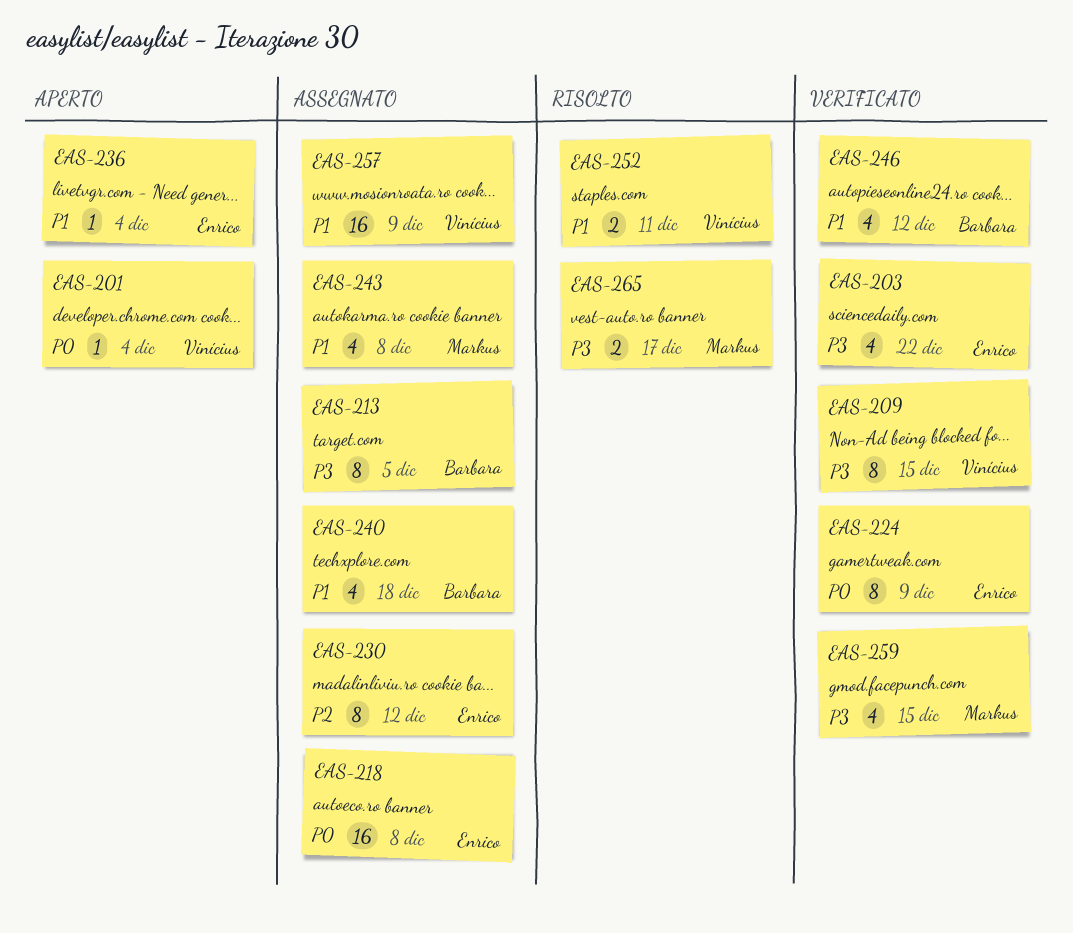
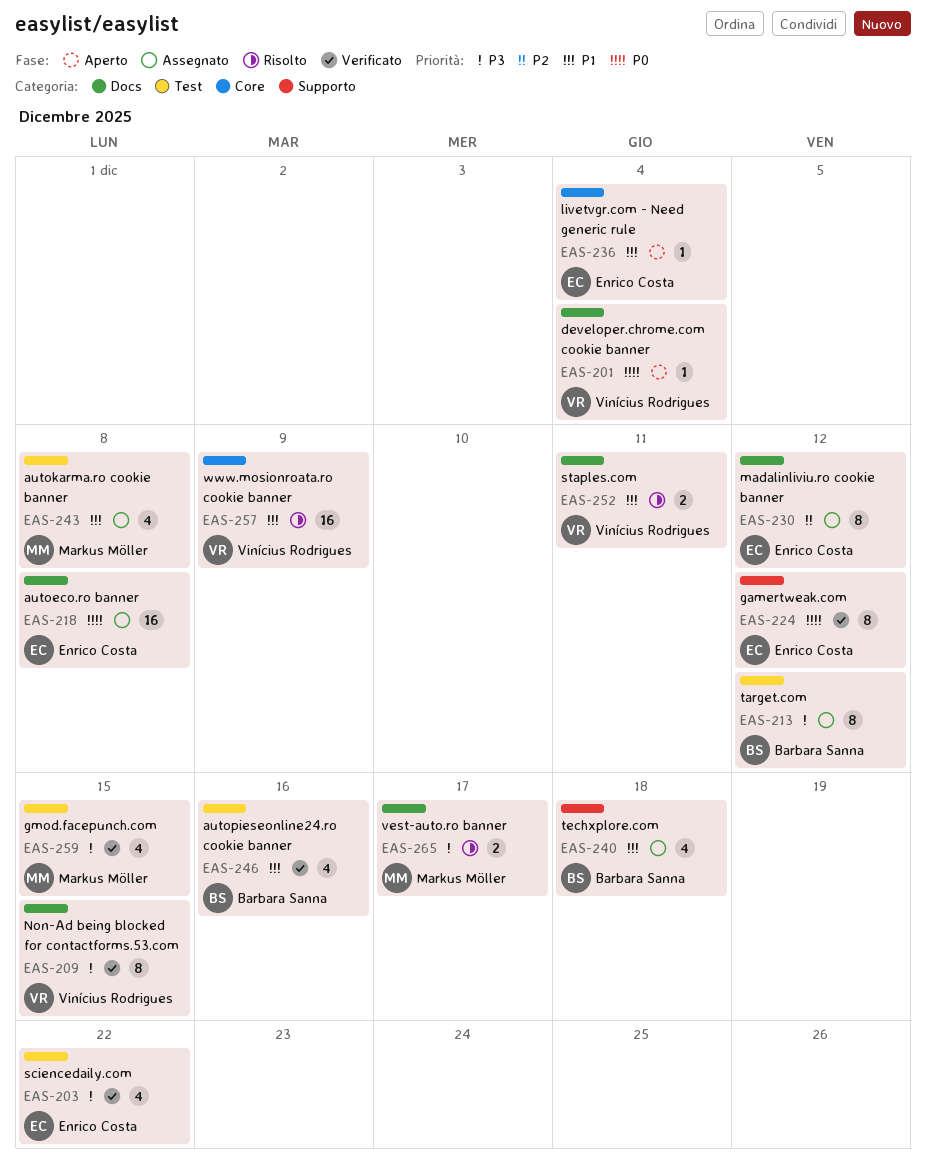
EAS-213, due: Dec 5 -> Dec 12
EAS-224, due: Dec 9 -> Dec 12
EAS-246, due: Dec 12 -> Dec 16
EAS-257, status: Assegnato -> Risolto

